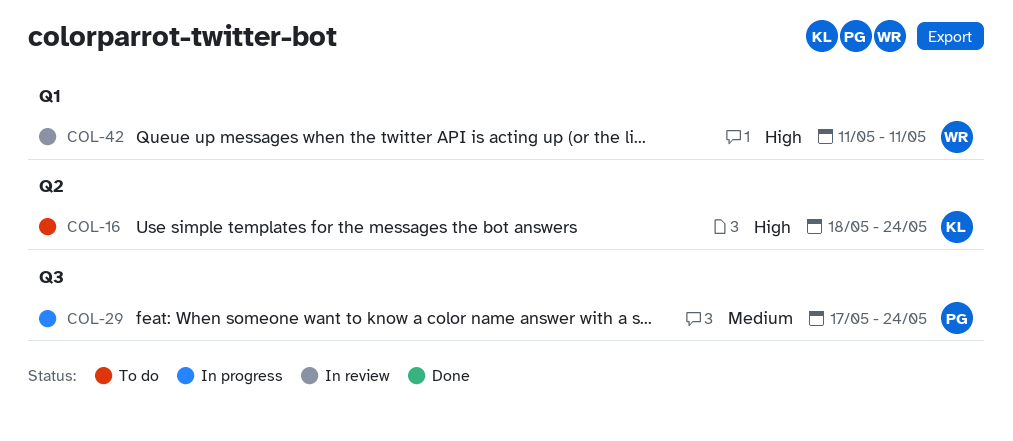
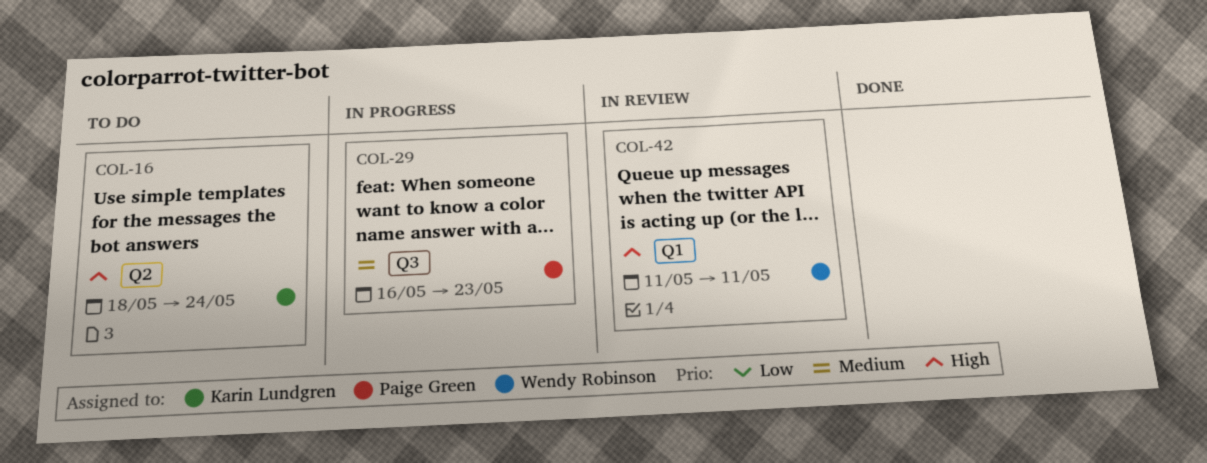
COL-29, start: May 17 -> May 16
COL-29, due: May 24 -> May 23

